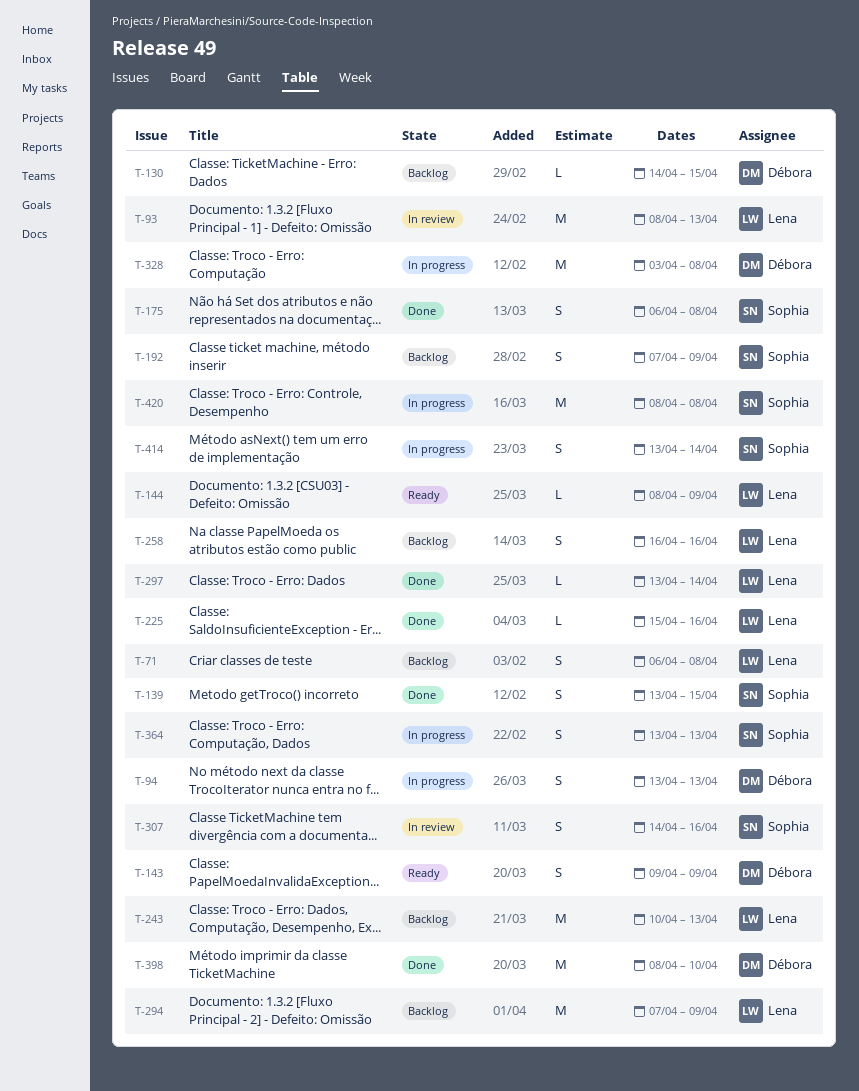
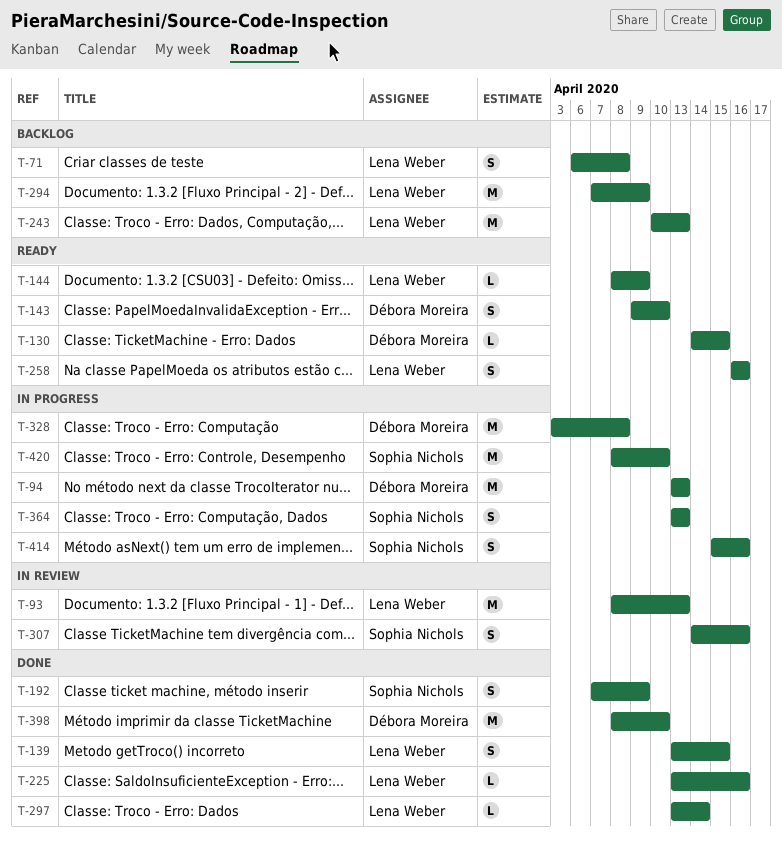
T-94, estimate: S -> M
T-130, status: Backlog -> Ready
T-139, owner: Sophia Nichols -> Lena Weber
T-143, due: Apr 9 -> Apr 10
T-175: present -> none
T-192, status: Backlog -> Done
T-225, start: Apr 15 -> Apr 13
T-258, status: Backlog -> Ready
T-414, start: Apr 13 -> Apr 15
T-414, due: Apr 14 -> Apr 16
T-420, due: Apr 8 -> Apr 10

